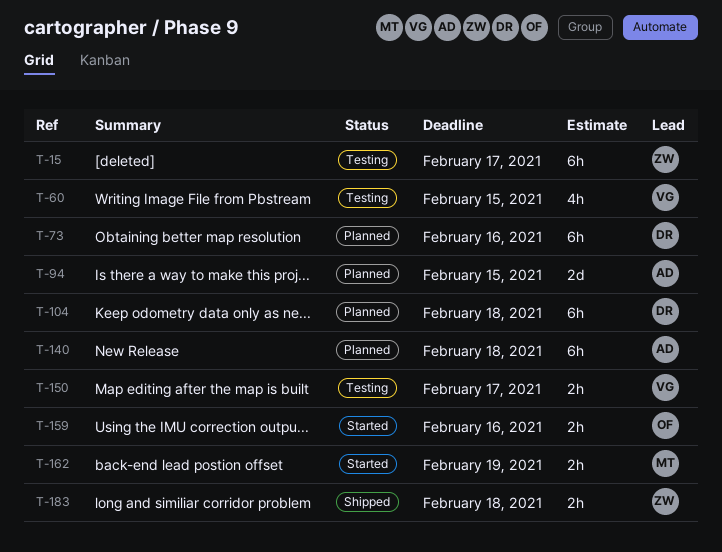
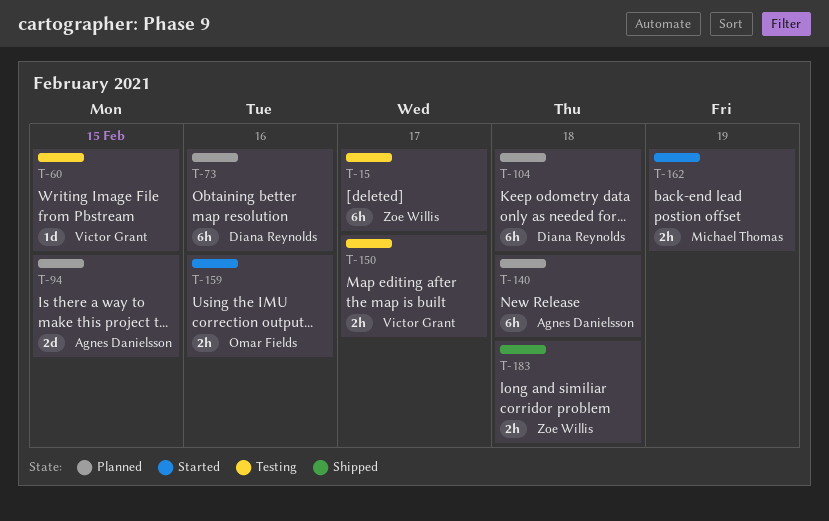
T-60, estimate: 4h -> 1d

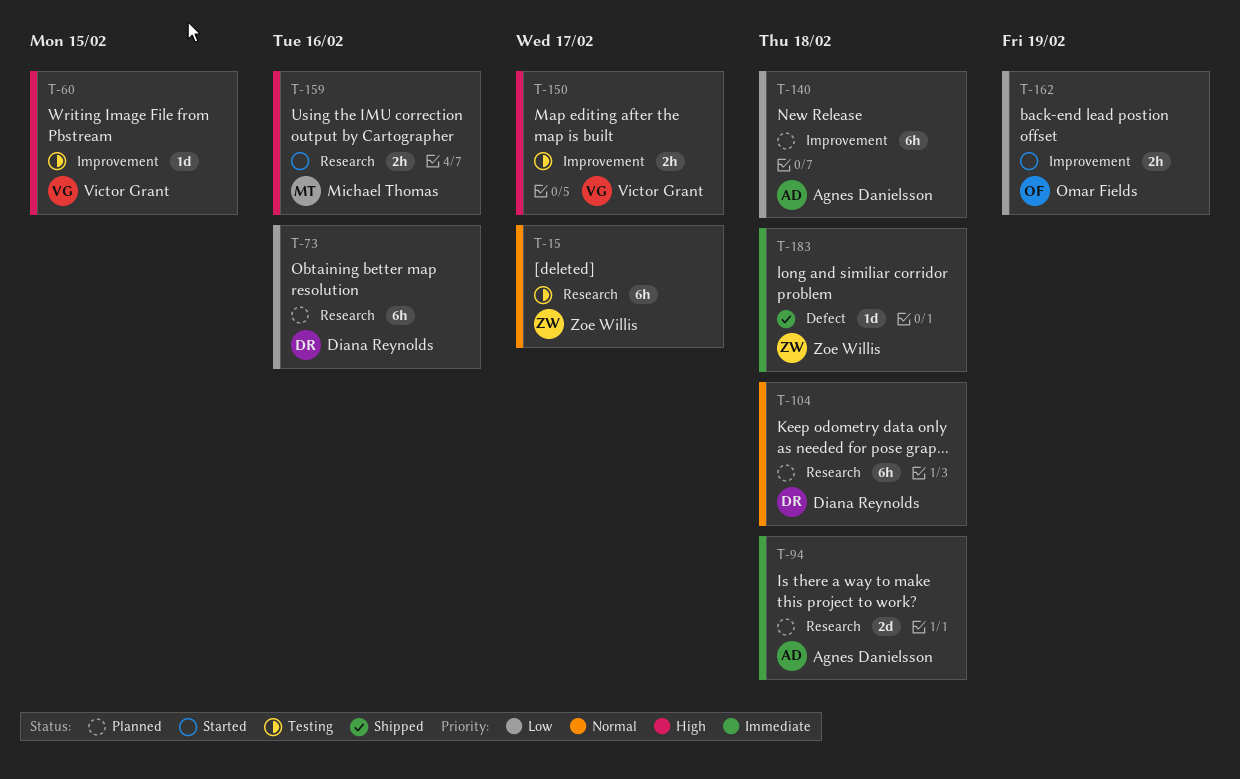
T-94, due: Feb 15 -> Feb 18
T-159, owner: Omar Fields -> Michael Thomas
T-162, owner: Michael Thomas -> Omar Fields
T-183, estimate: 2h -> 1d

